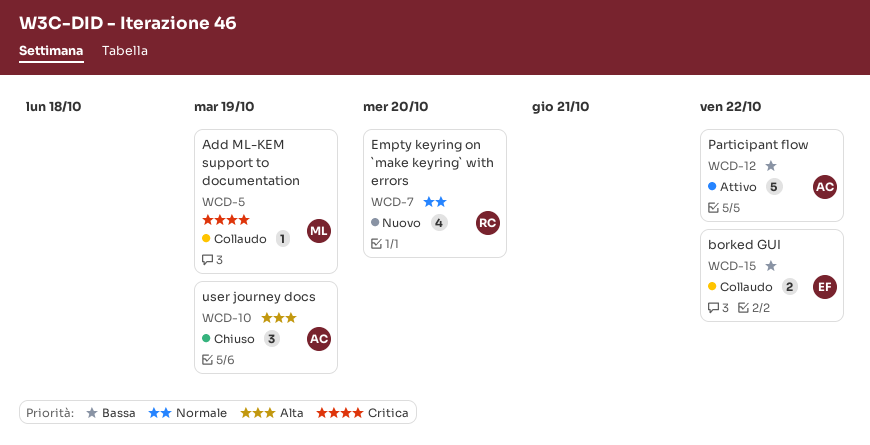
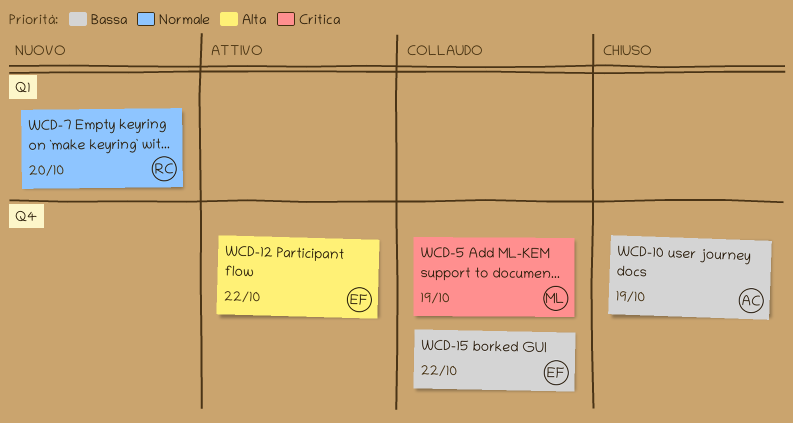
WCD-10, priority: Alta -> Bassa
WCD-12, owner: AC -> EF
WCD-12, priority: Bassa -> Alta

